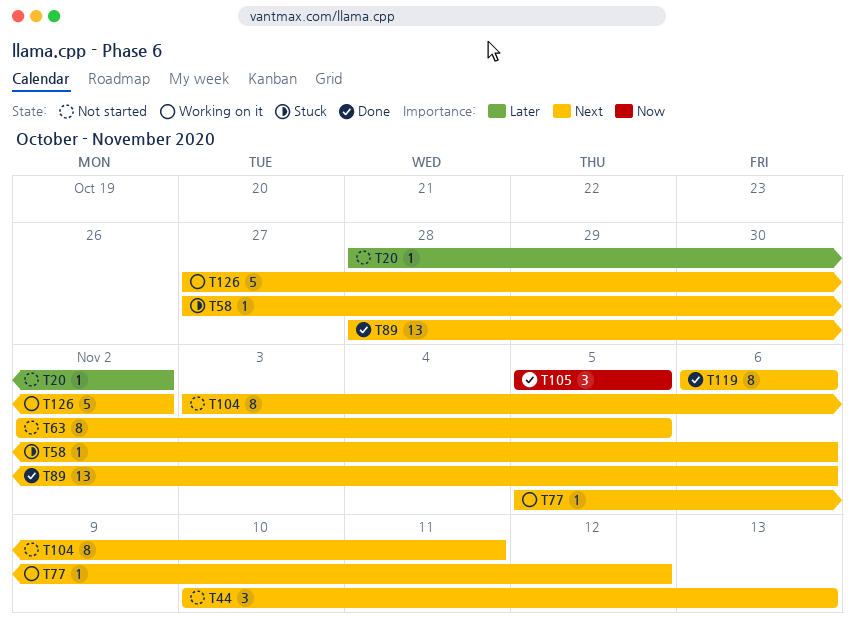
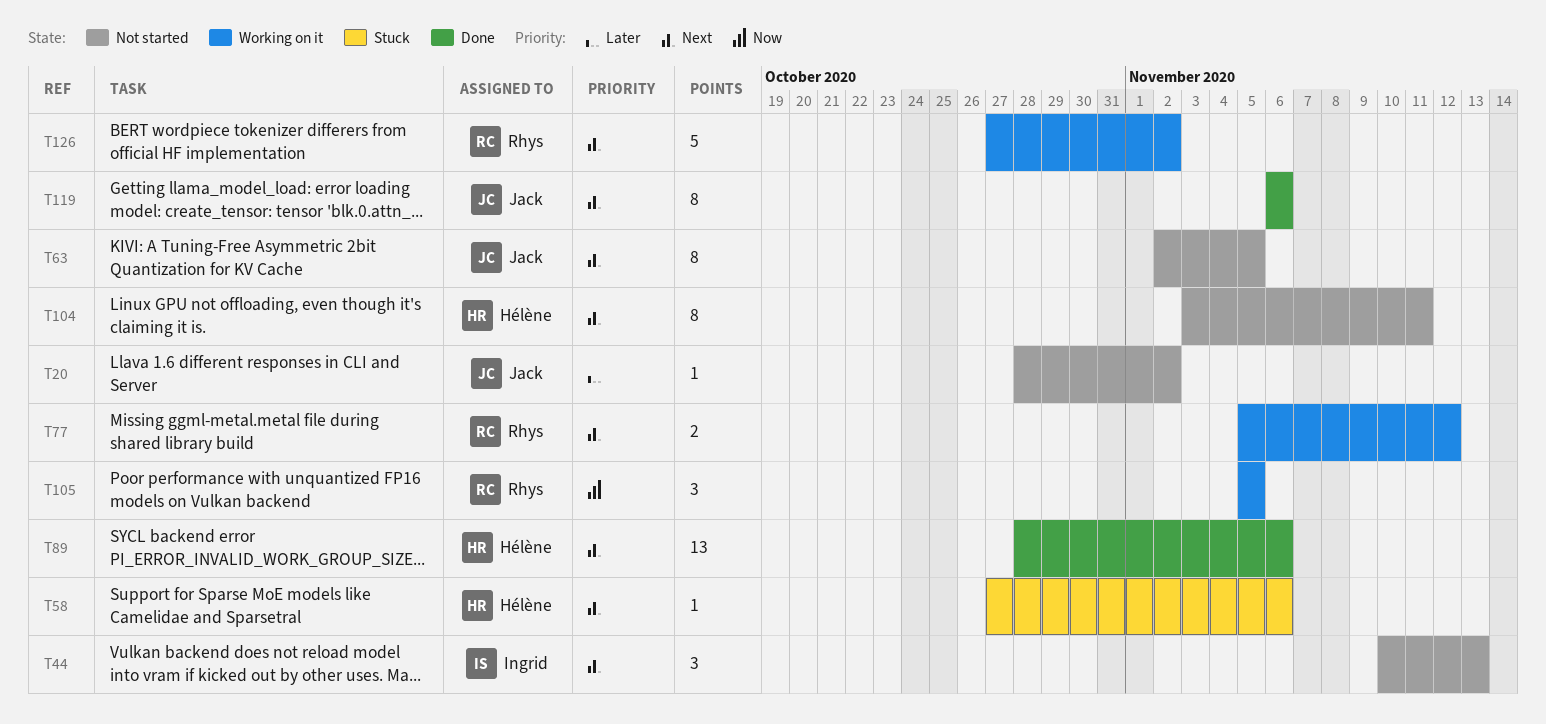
T77, estimate: 1 -> 2
T105, status: Done -> Working on it

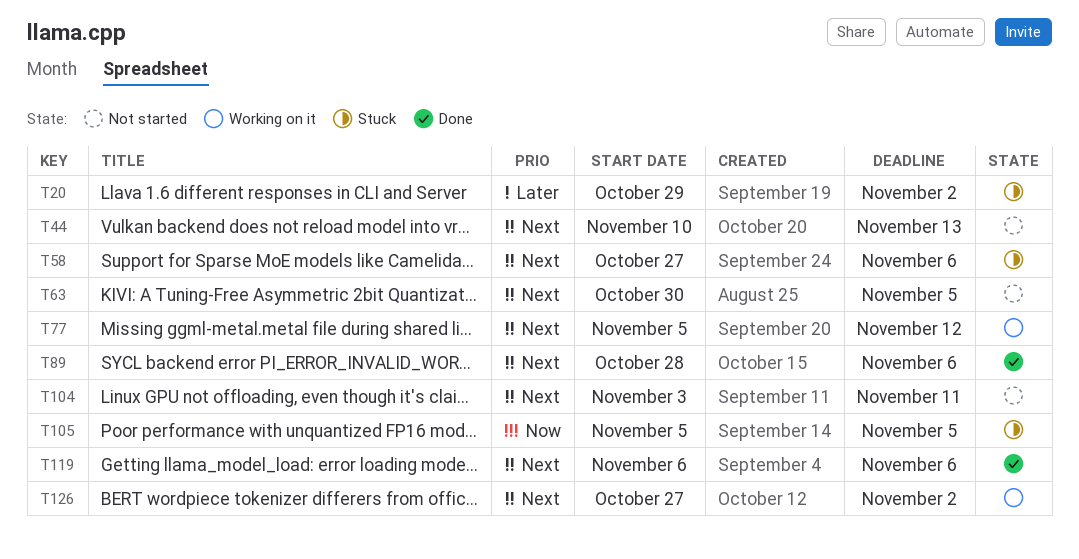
T20, status: Not started -> Stuck
T20, start: Oct 28 -> Oct 29
T63, start: Nov 2 -> Oct 30
T105, status: Working on it -> Stuck

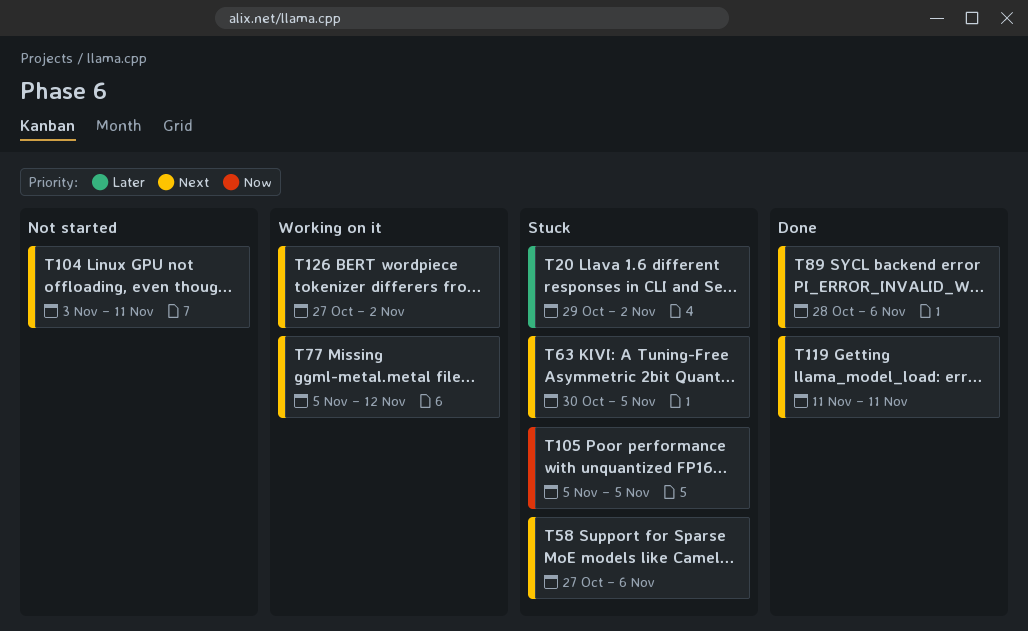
T44: present -> none
T63, status: Not started -> Stuck
T119, start: Nov 6 -> Nov 11
T119, due: Nov 6 -> Nov 11

